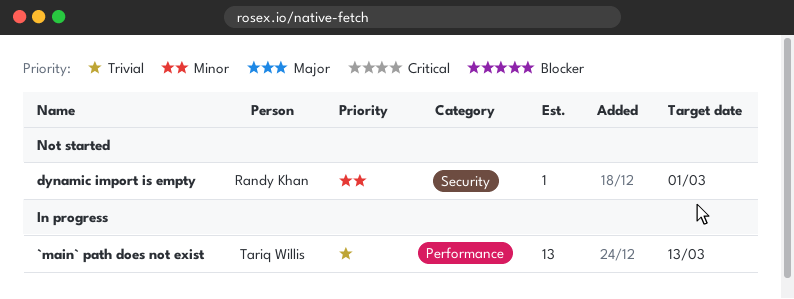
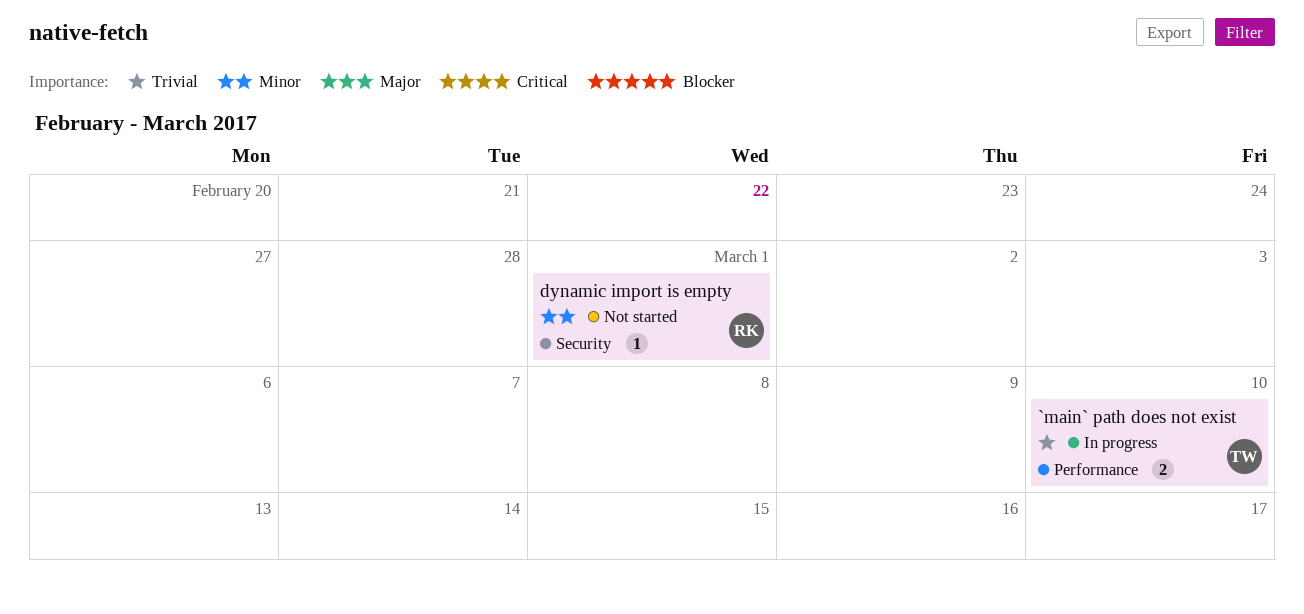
`main` path does not exist, estimate: 13 -> 2
`main` path does not exist, due: Mar 13 -> Mar 10

